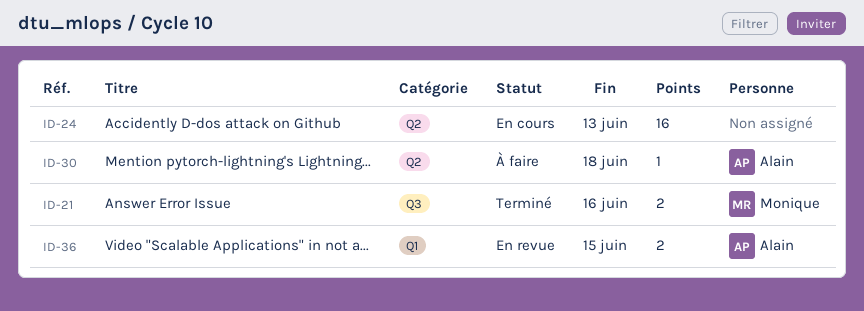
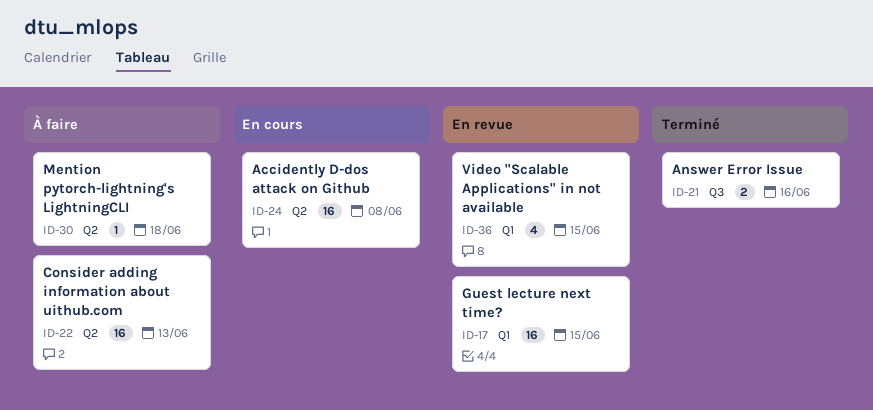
ID-17: none -> present
ID-22: none -> present
ID-24, due: Jun 13 -> Jun 8
ID-36, estimate: 2 -> 4

